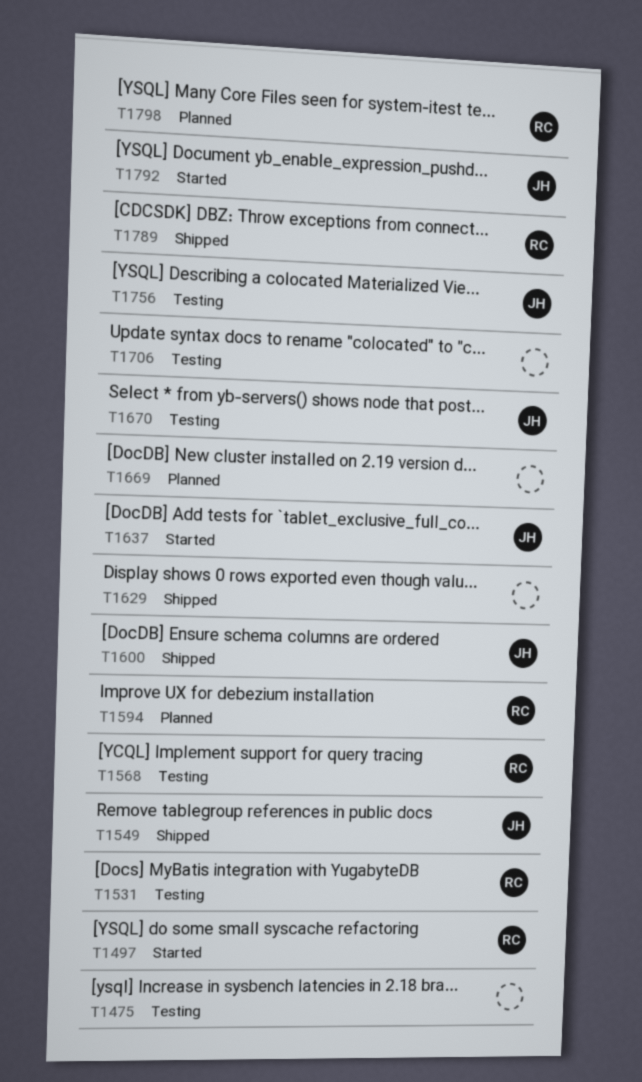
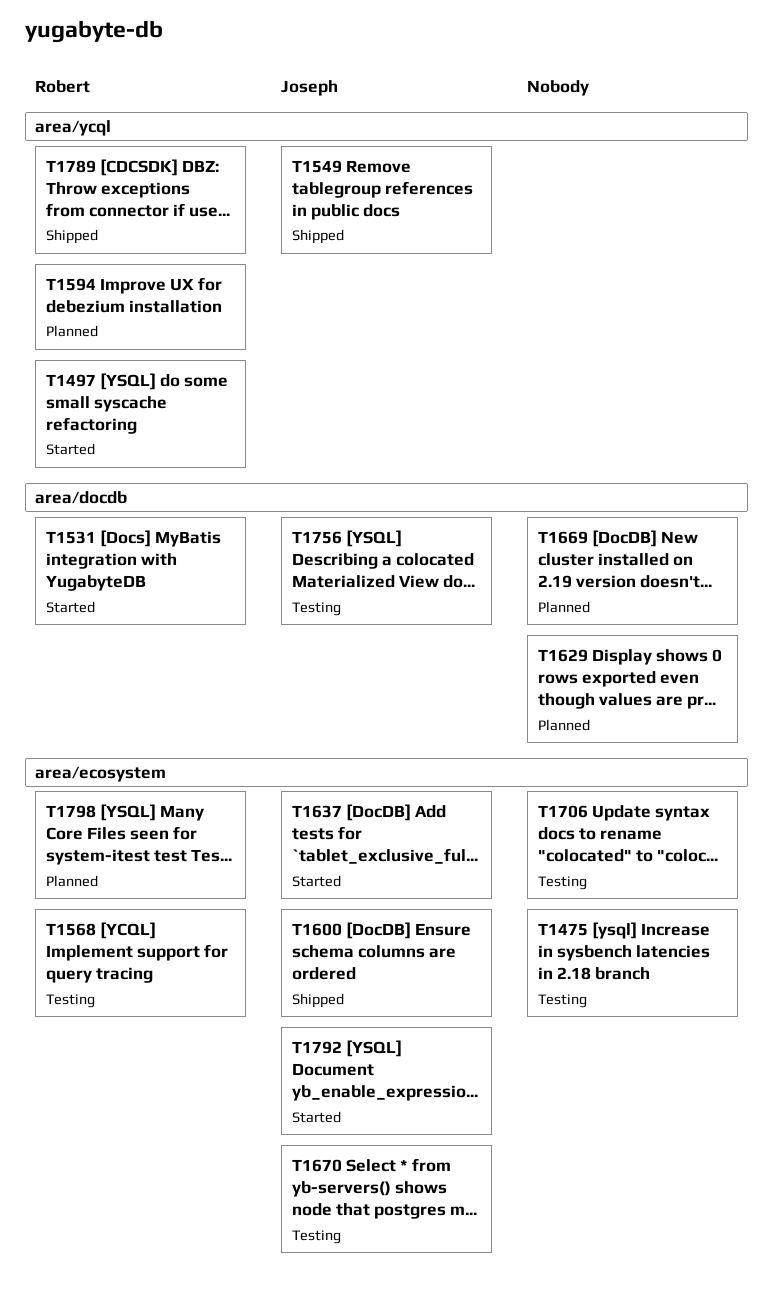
T1531, status: Testing -> Started
T1629, status: Shipped -> Planned

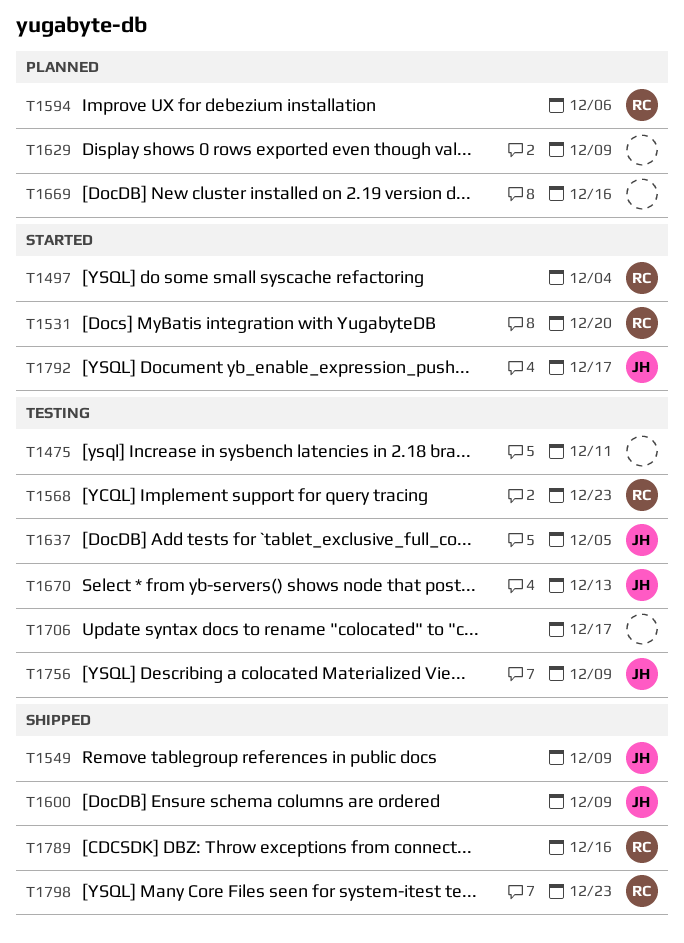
T1637, status: Started -> Testing
T1798, status: Planned -> Shipped

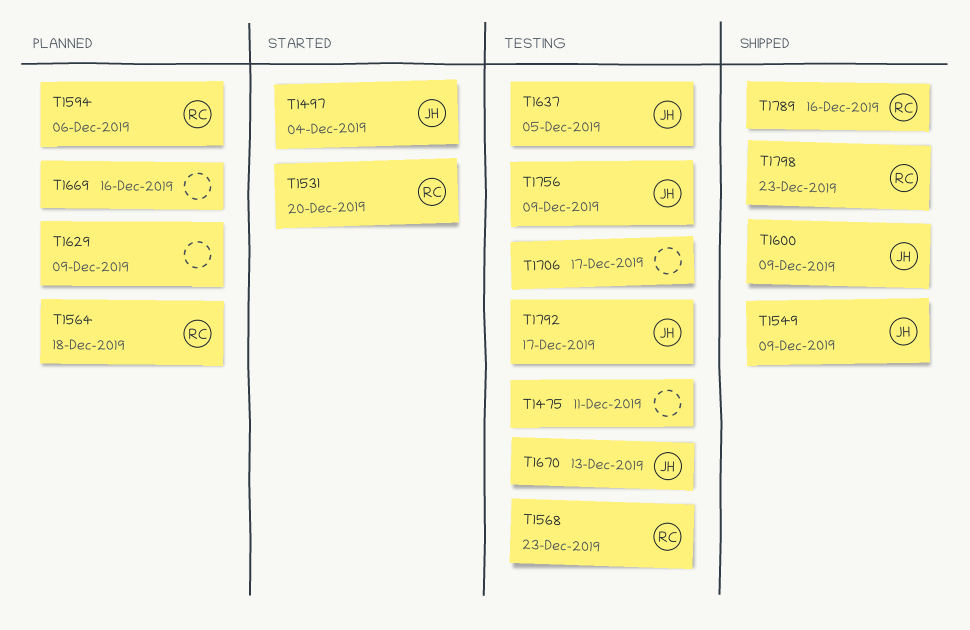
T1497, owner: RC -> JH
T1564: none -> present
T1792, status: Started -> Testing

